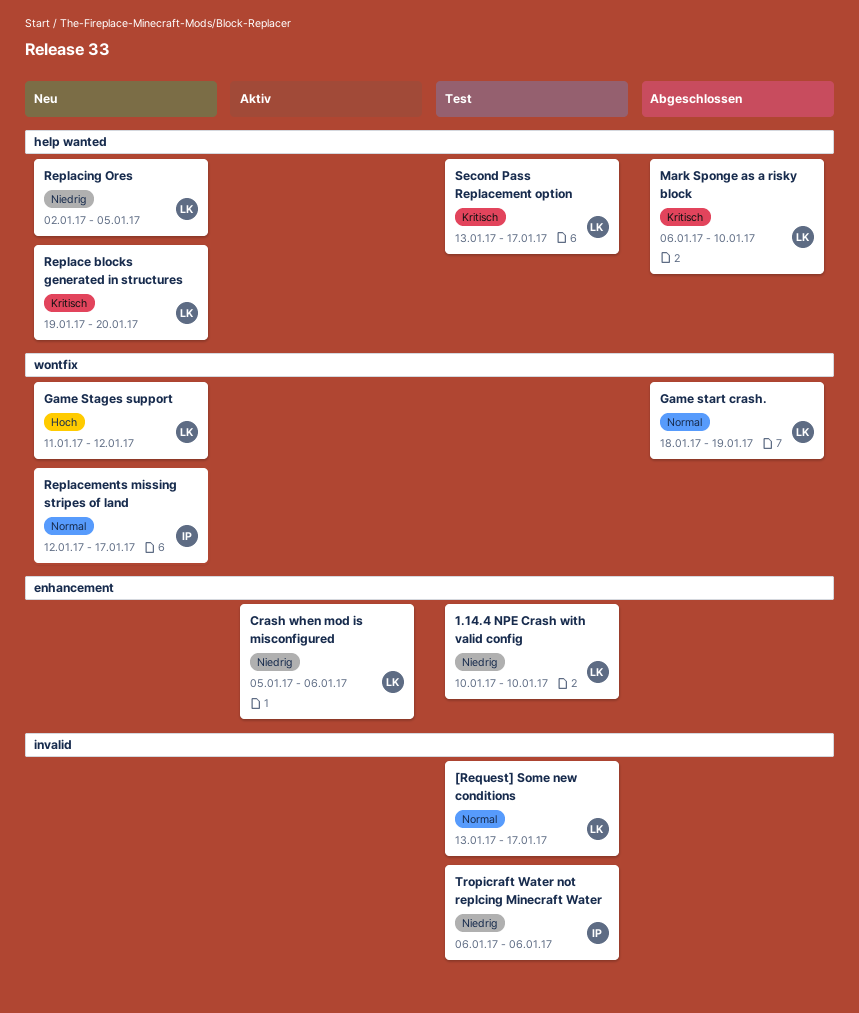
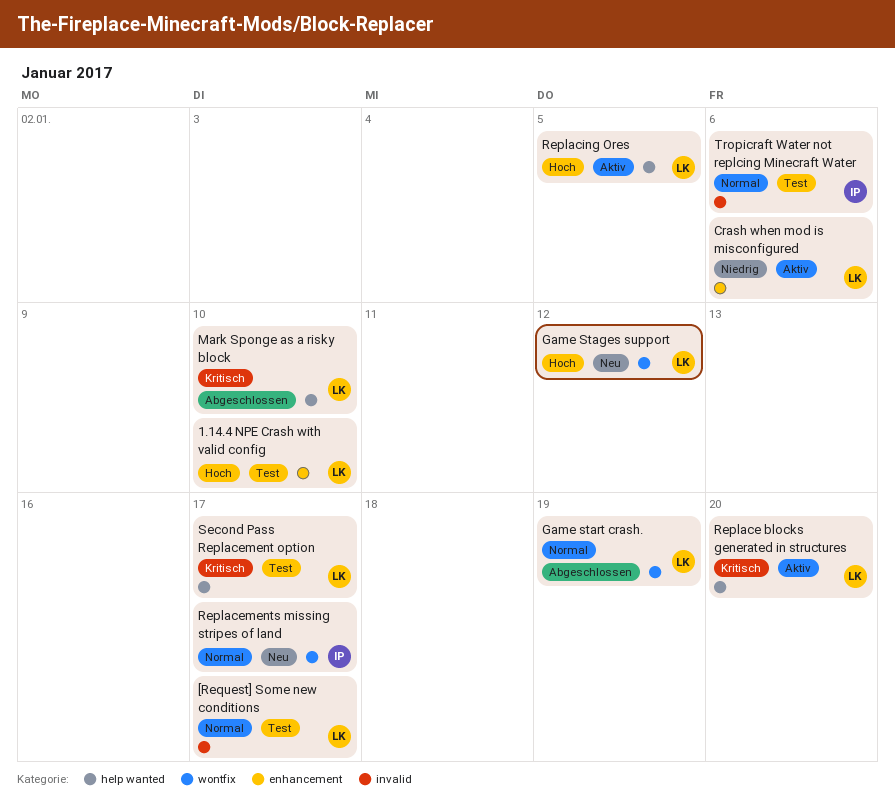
1.14.4 NPE Crash with valid config, priority: Niedrig -> Hoch
Replace blocks generated in structures, status: Neu -> Aktiv
Replacing Ores, status: Neu -> Aktiv
Replacing Ores, priority: Niedrig -> Hoch
Tropicraft Water not replcing Minecraft Water, priority: Niedrig -> Normal

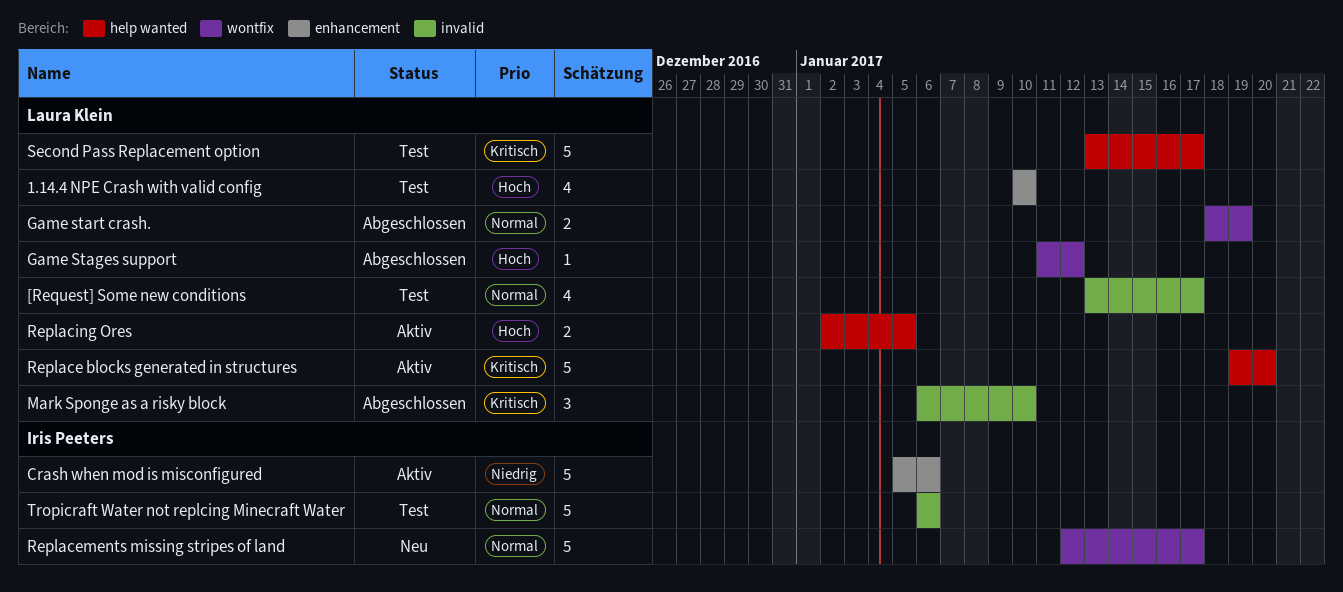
Crash when mod is misconfigured, owner: Laura Klein -> Iris Peeters
Game Stages support, status: Neu -> Abgeschlossen
Mark Sponge as a risky block, label: help wanted -> invalid

